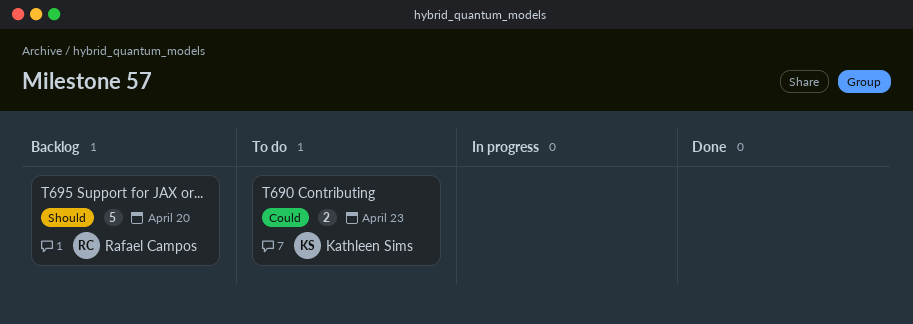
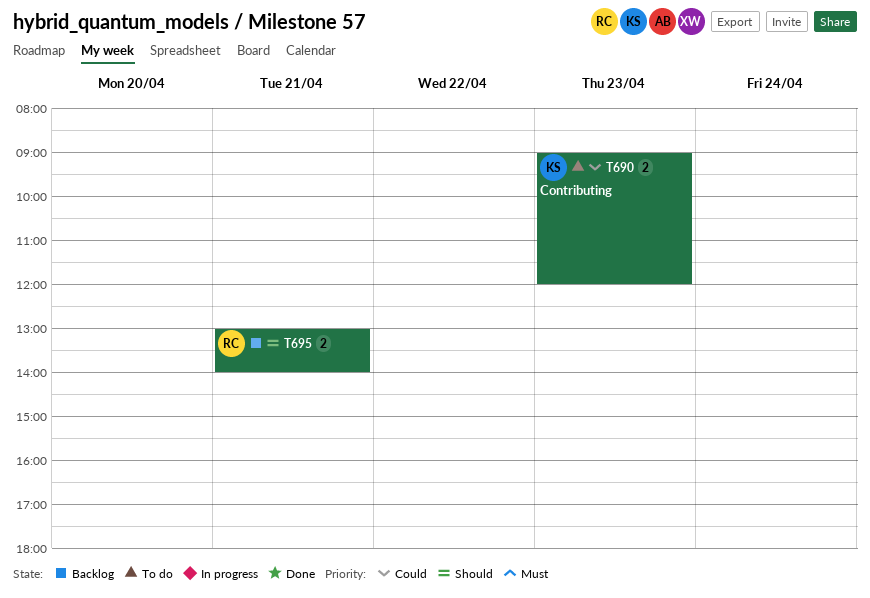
T695, estimate: 5 -> 2
T695, day: Apr 20 -> Apr 21

